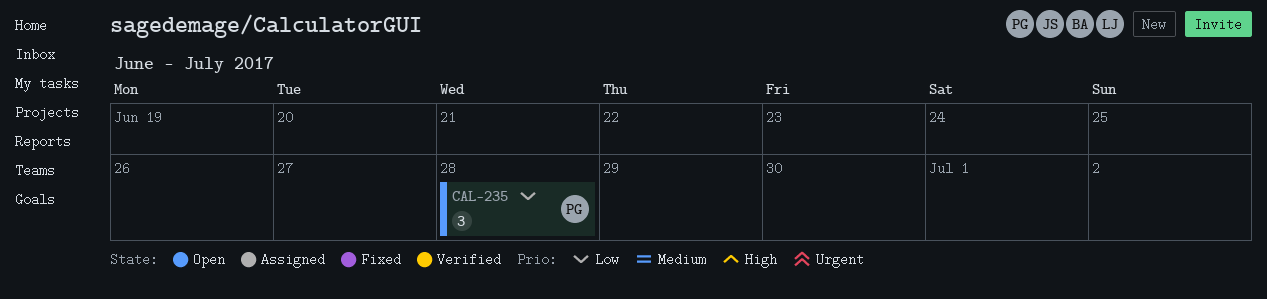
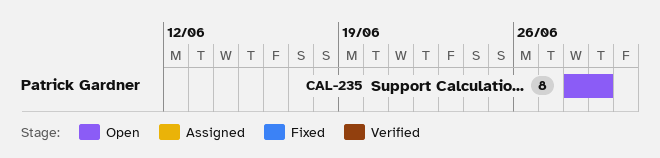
CAL-235, estimate: 3 -> 8
CAL-235, due: Jun 28 -> Jun 29

